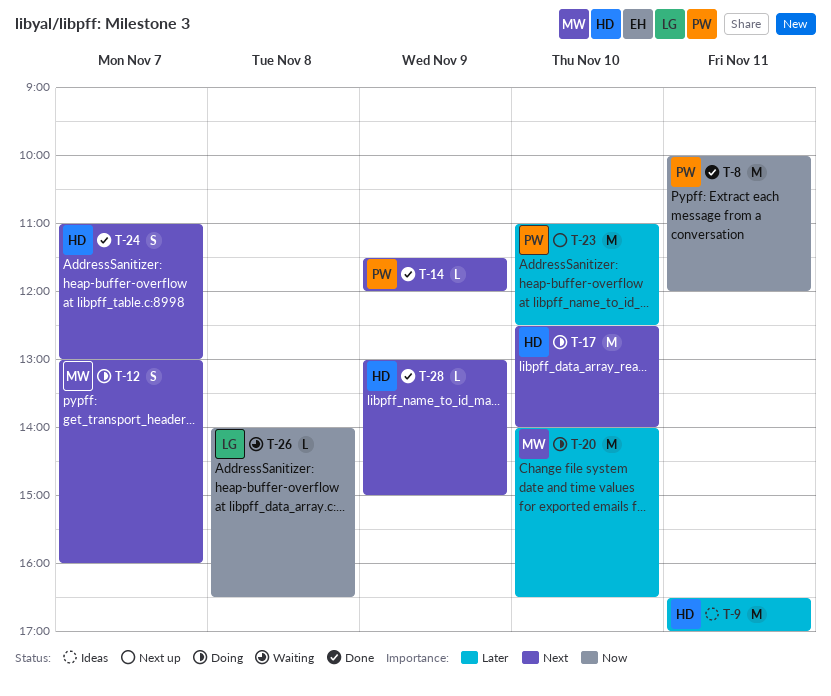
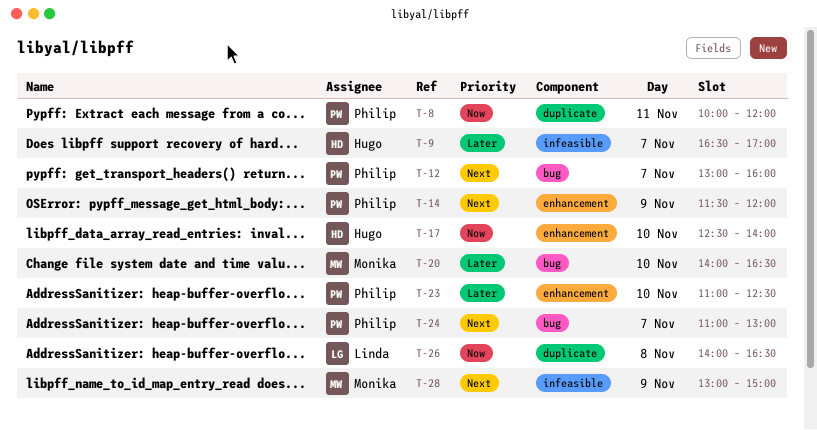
T-9, day: Nov 11 -> Nov 7
T-12, owner: Monika -> Philip
T-17, priority: Next -> Now
T-24, owner: Hugo -> Philip
T-28, owner: Hugo -> Monika

